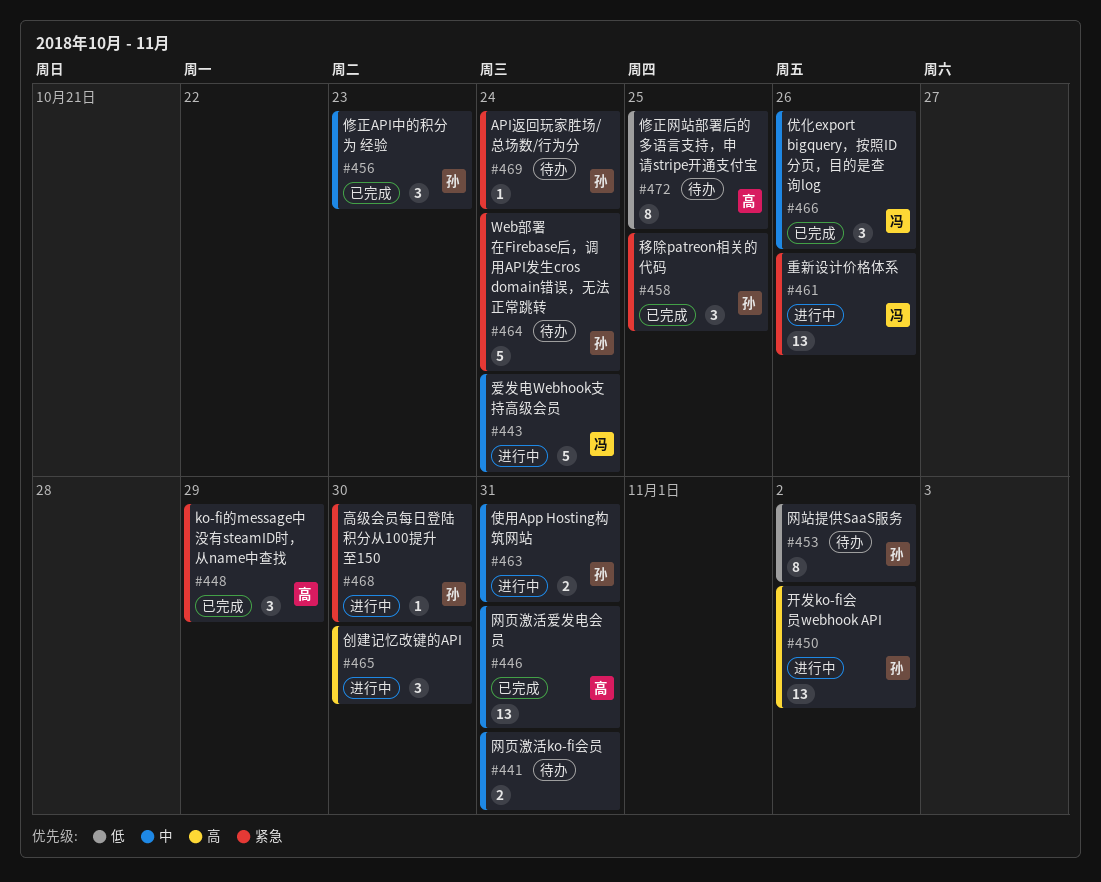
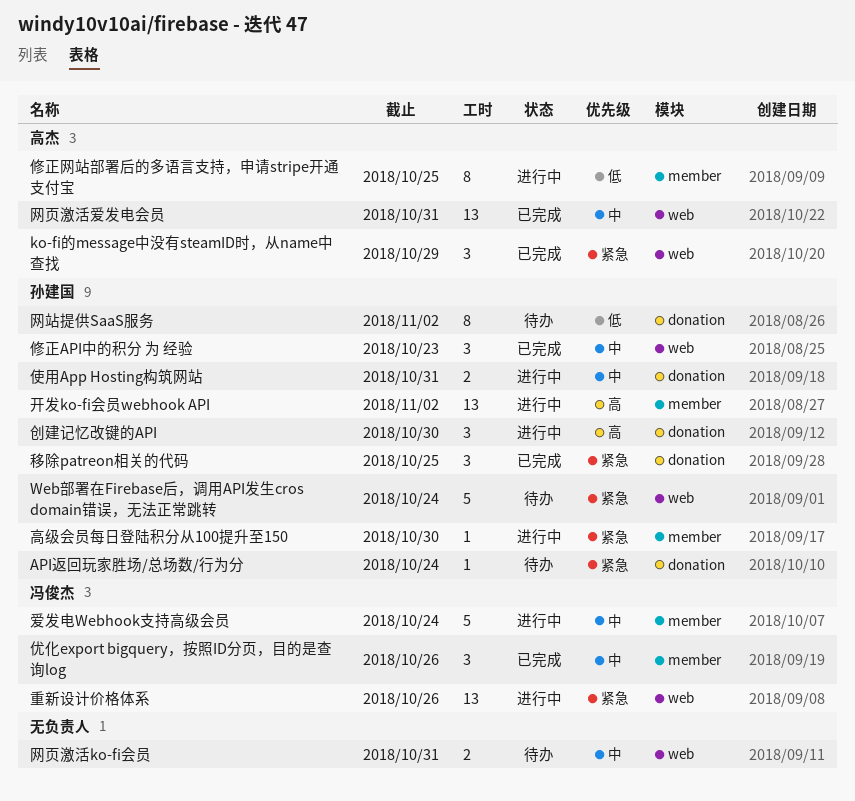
修正网站部署后的多语言支持，申请stripe开通支付宝, status: 待办 -> 进行中
创建记忆改键的API, owner: none -> 孙建国

